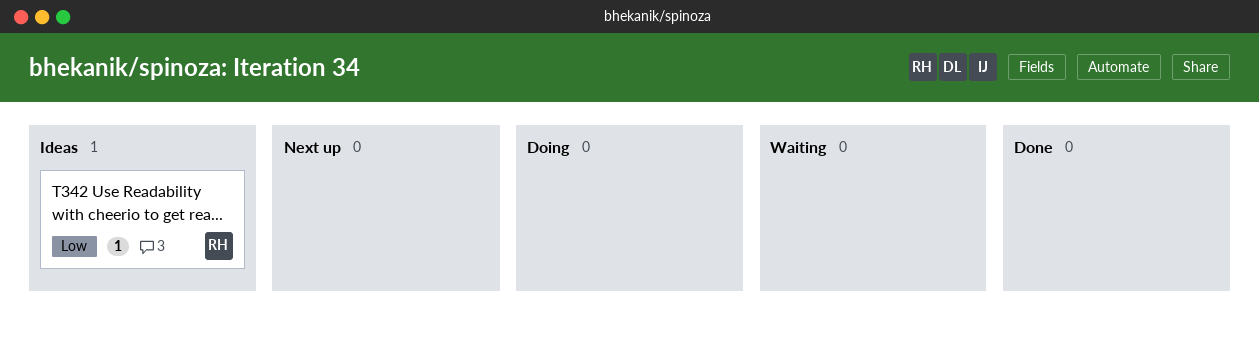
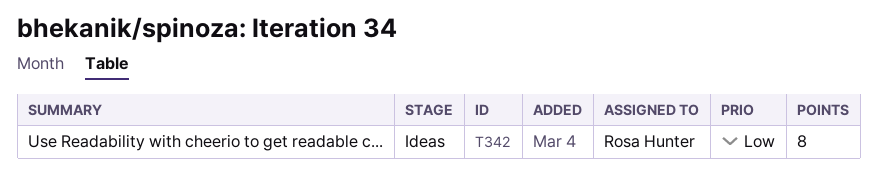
T342, estimate: 1 -> 8

